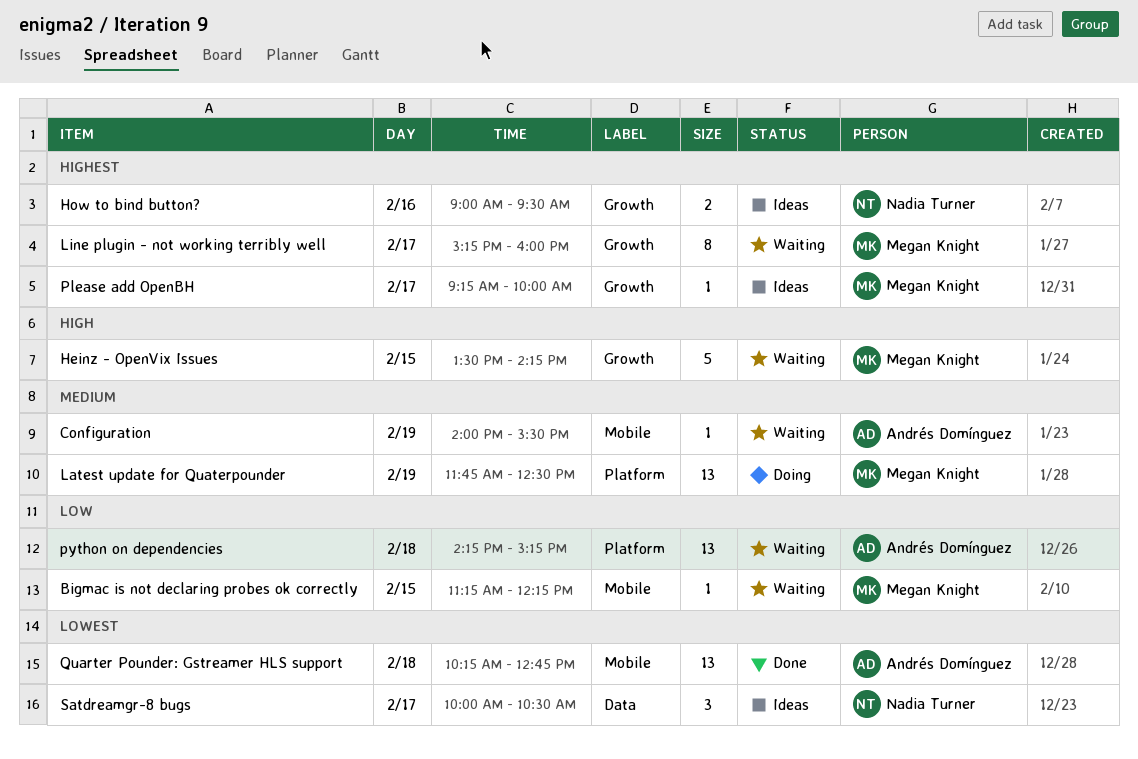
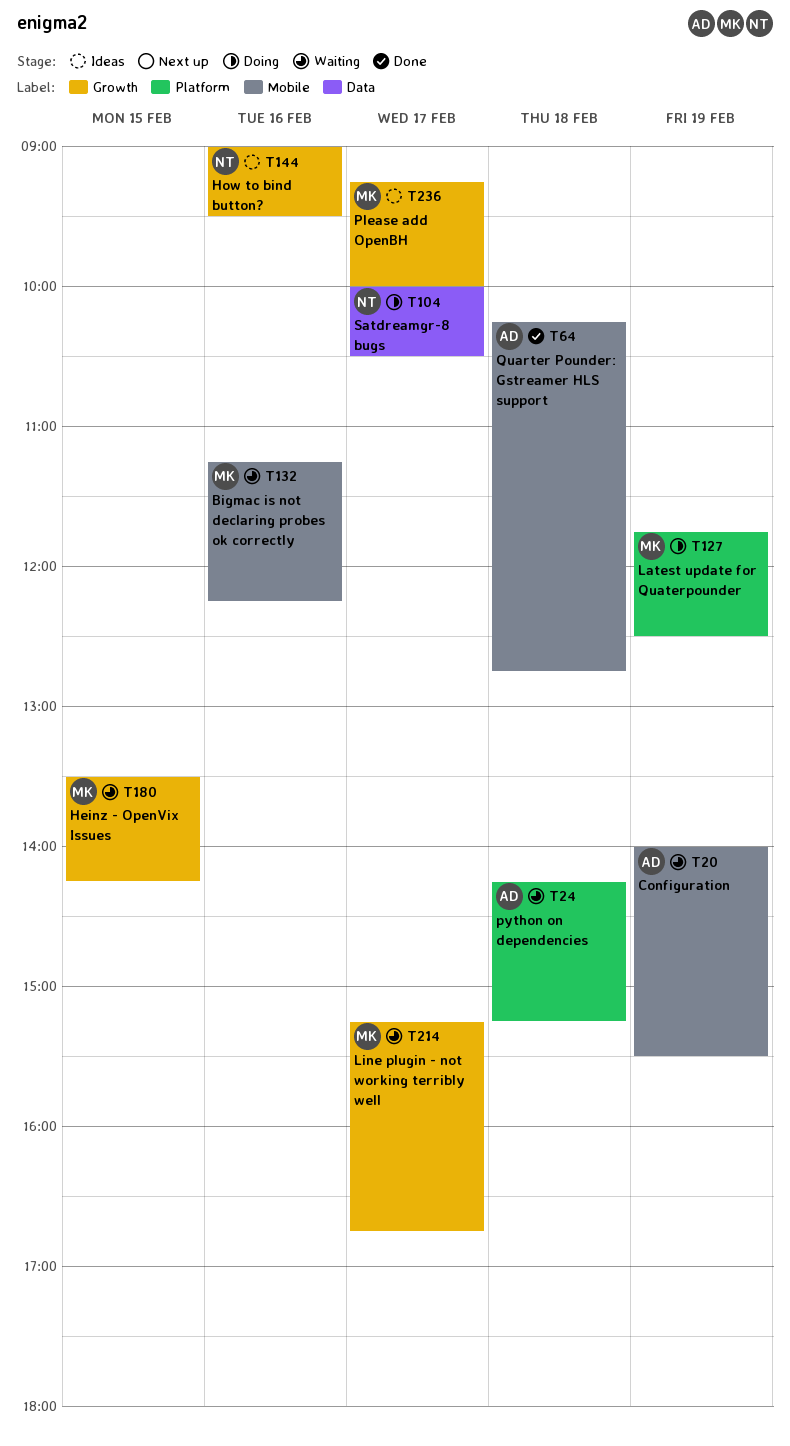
Bigmac is not declaring probes ok correctly, day: Feb 15 -> Feb 16
Line plugin - not working terribly well, ends: 16:00 -> 16:45
Satdreamgr-8 bugs, status: Ideas -> Doing

